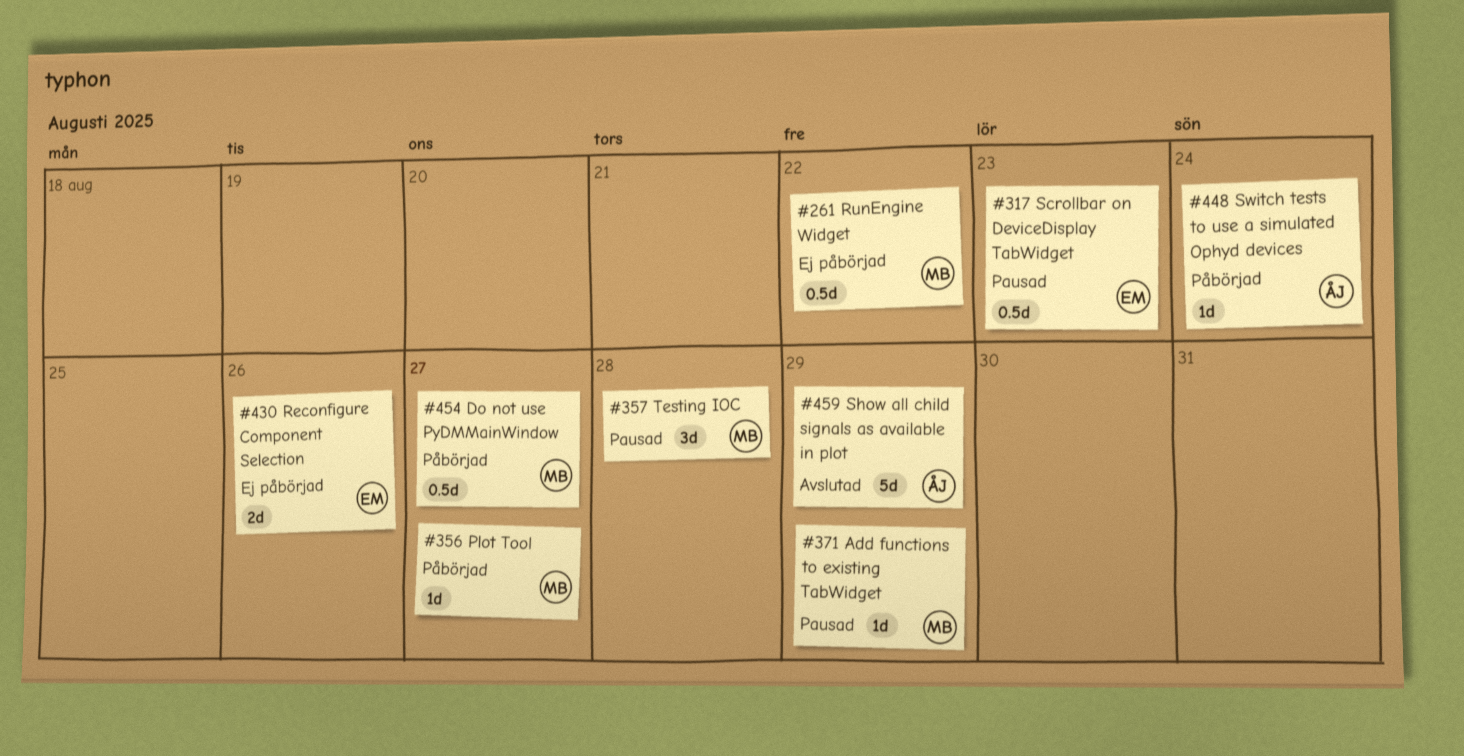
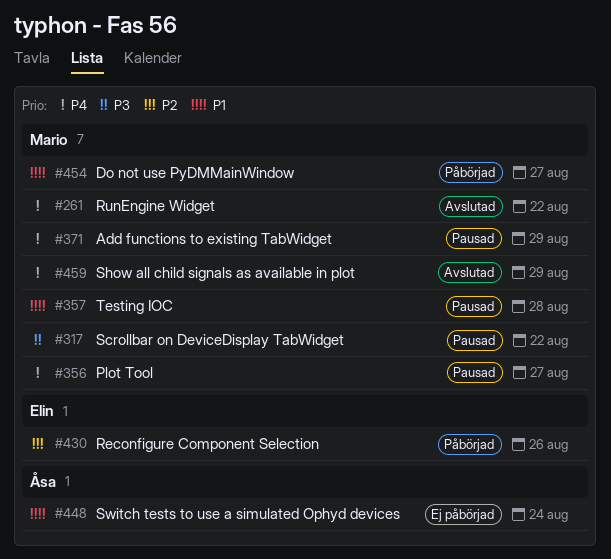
#261, status: Ej påbörjad -> Avslutad
#317, owner: Elin -> Mario
#317, due: Aug 23 -> Aug 22
#356, status: Påbörjad -> Pausad
#430, status: Ej påbörjad -> Påbörjad
#448, status: Påbörjad -> Ej påbörjad
#459, owner: Åsa -> Mario

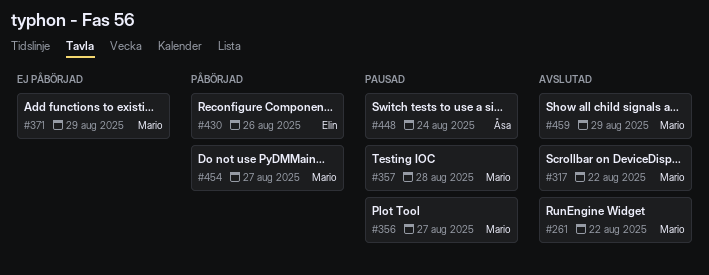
#317, status: Pausad -> Avslutad
#371, status: Pausad -> Ej påbörjad
#448, status: Ej påbörjad -> Pausad

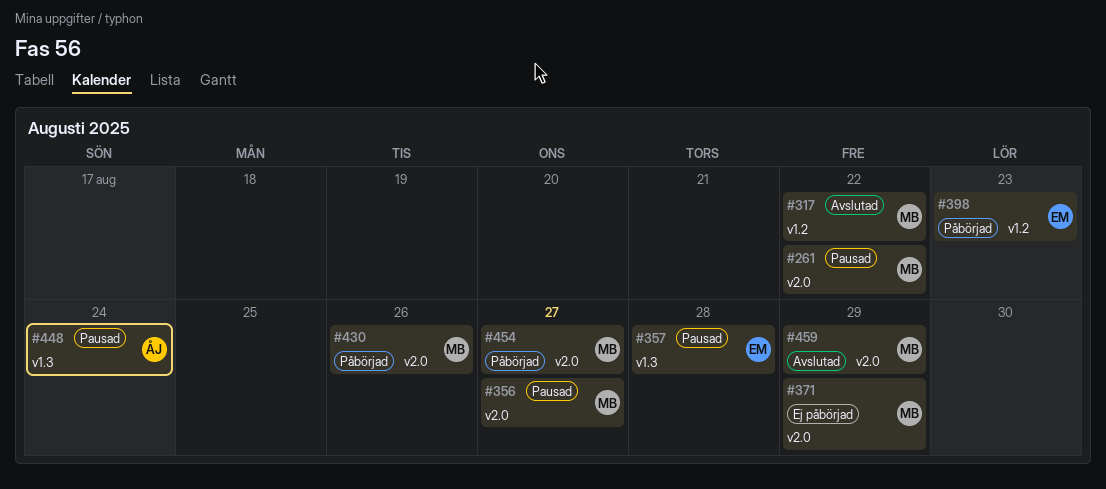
#261, status: Avslutad -> Pausad
#357, owner: Mario -> Elin
#398: none -> present
#430, owner: Elin -> Mario

